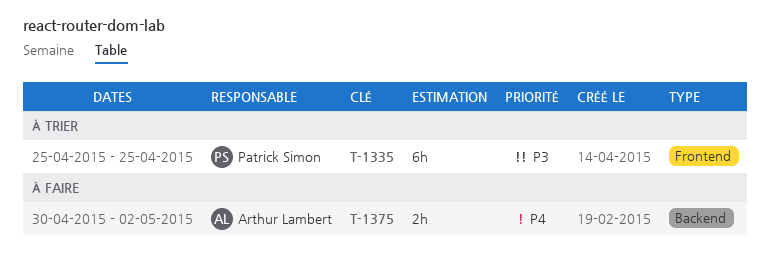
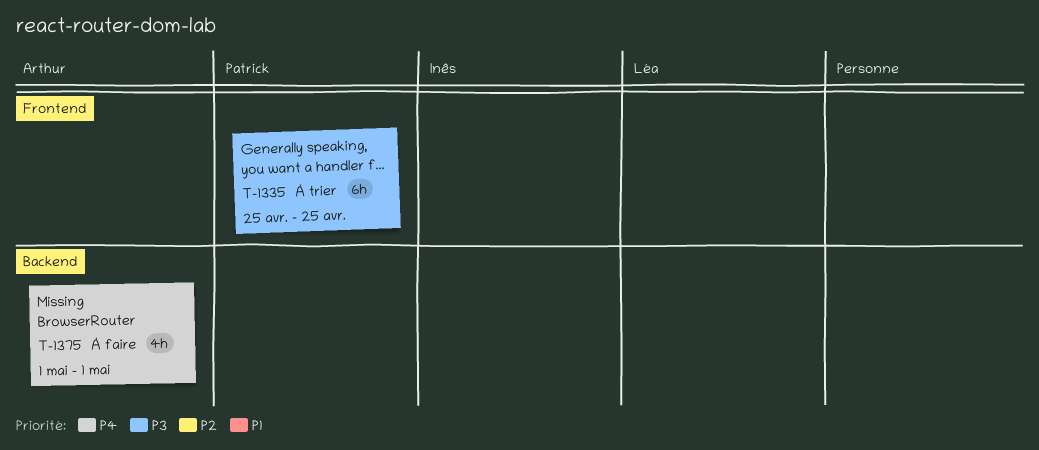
T-1375, estimate: 2h -> 4h
T-1375, start: Apr 30 -> May 1
T-1375, due: May 2 -> May 1

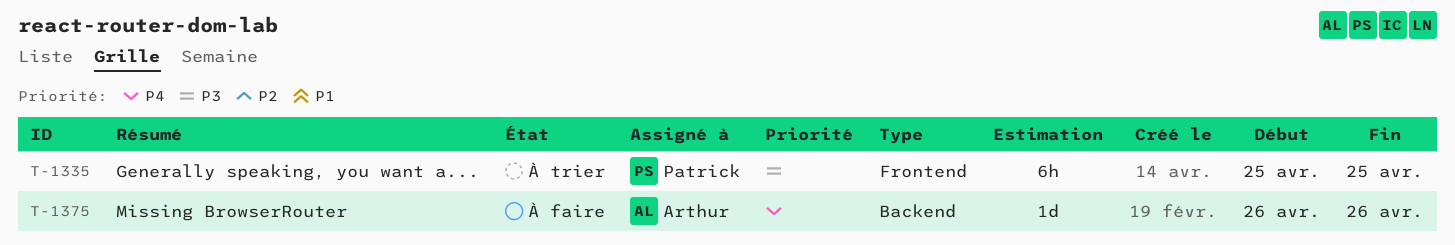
T-1375, estimate: 4h -> 1d
T-1375, start: May 1 -> Apr 26
T-1375, due: May 1 -> Apr 26

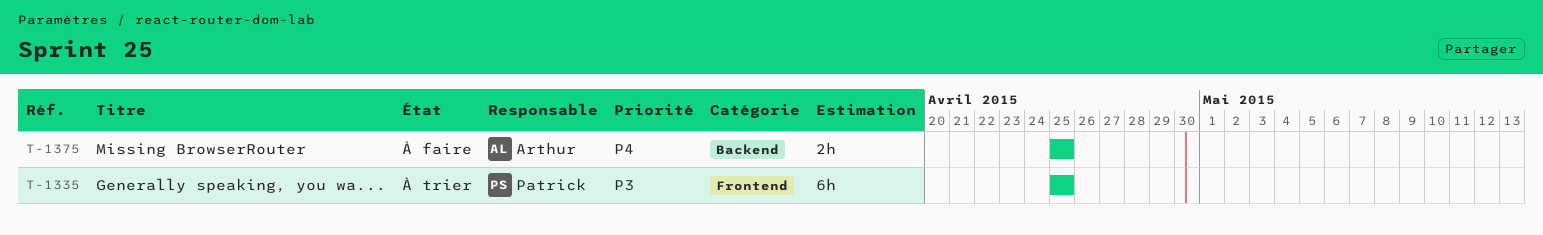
T-1375, estimate: 1d -> 2h
T-1375, start: Apr 26 -> Apr 25
T-1375, due: Apr 26 -> Apr 25

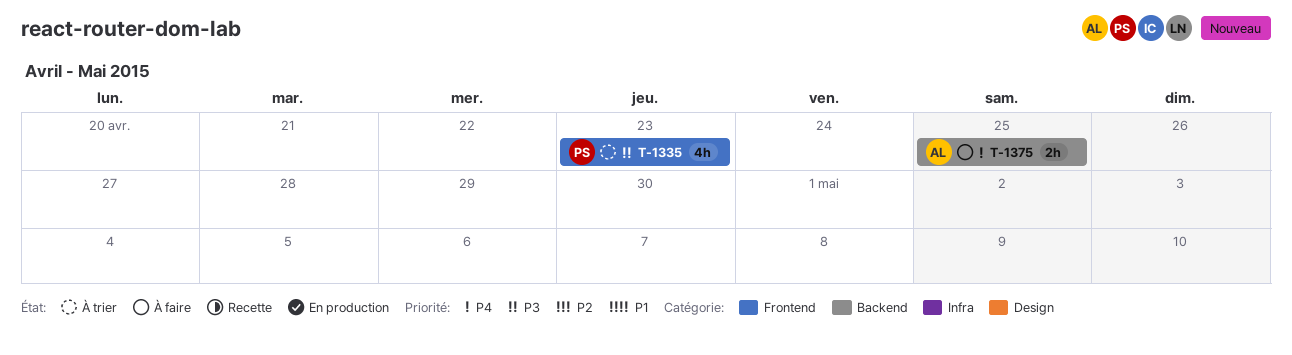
T-1335, estimate: 6h -> 4h
T-1335, start: Apr 25 -> Apr 23
T-1335, due: Apr 25 -> Apr 23

